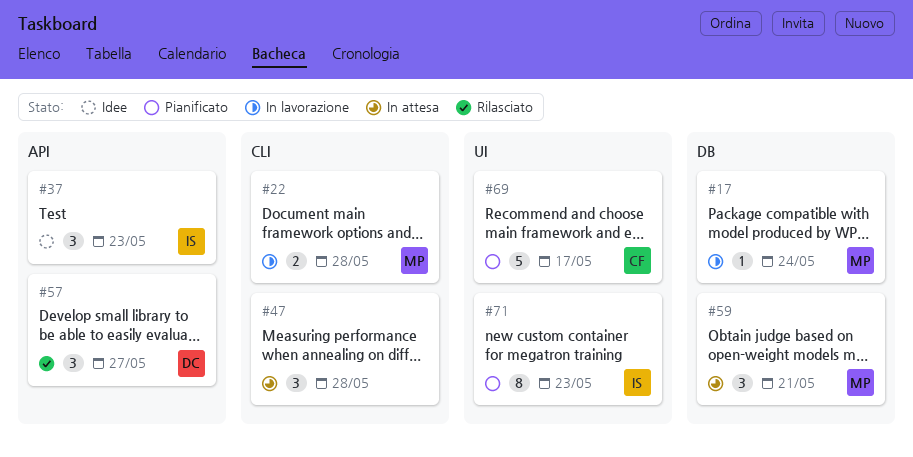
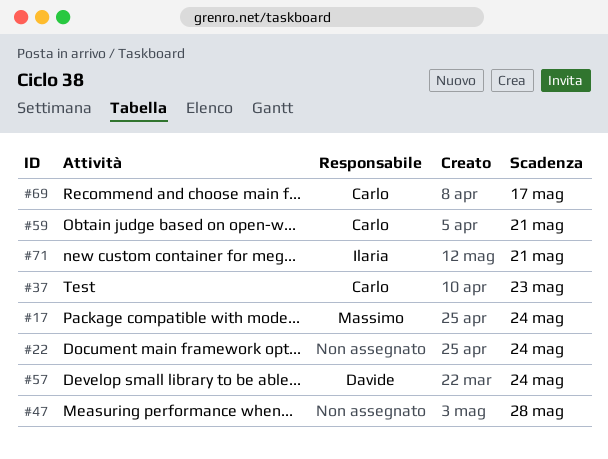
#22, owner: Massimo -> none
#22, due: May 28 -> May 24
#37, owner: Ilaria -> Carlo
#57, due: May 27 -> May 24
#59, owner: Massimo -> Carlo
#71, due: May 23 -> May 21

